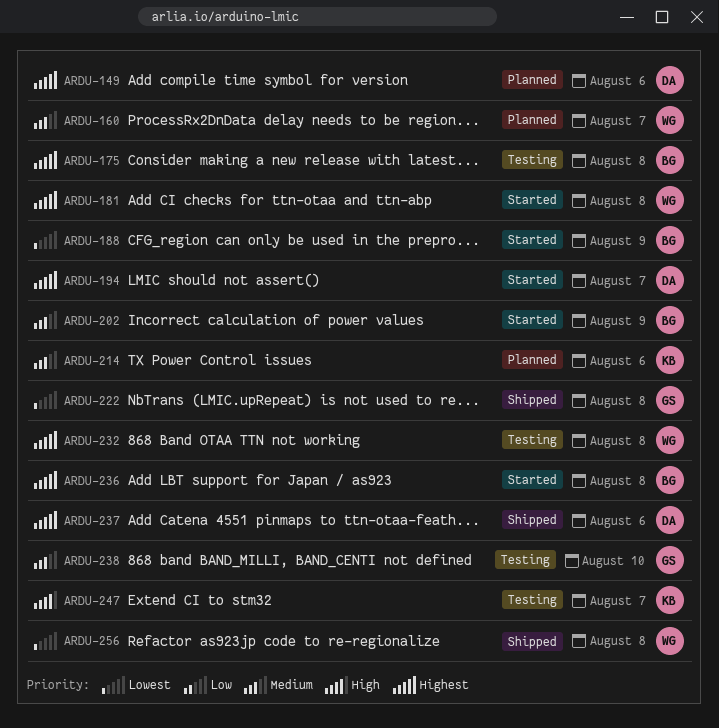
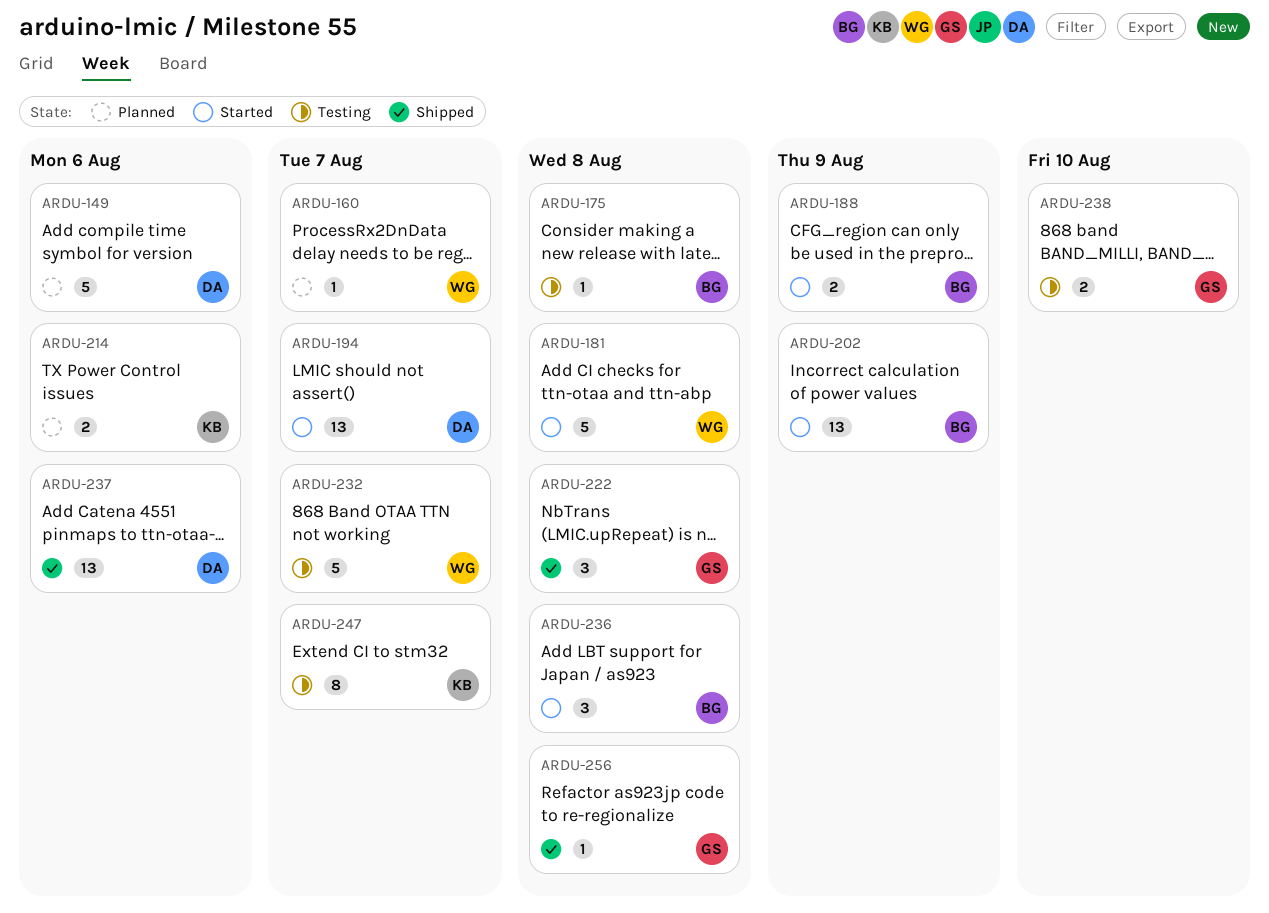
ARDU-232, due: Aug 8 -> Aug 7
ARDU-256, owner: WG -> GS

